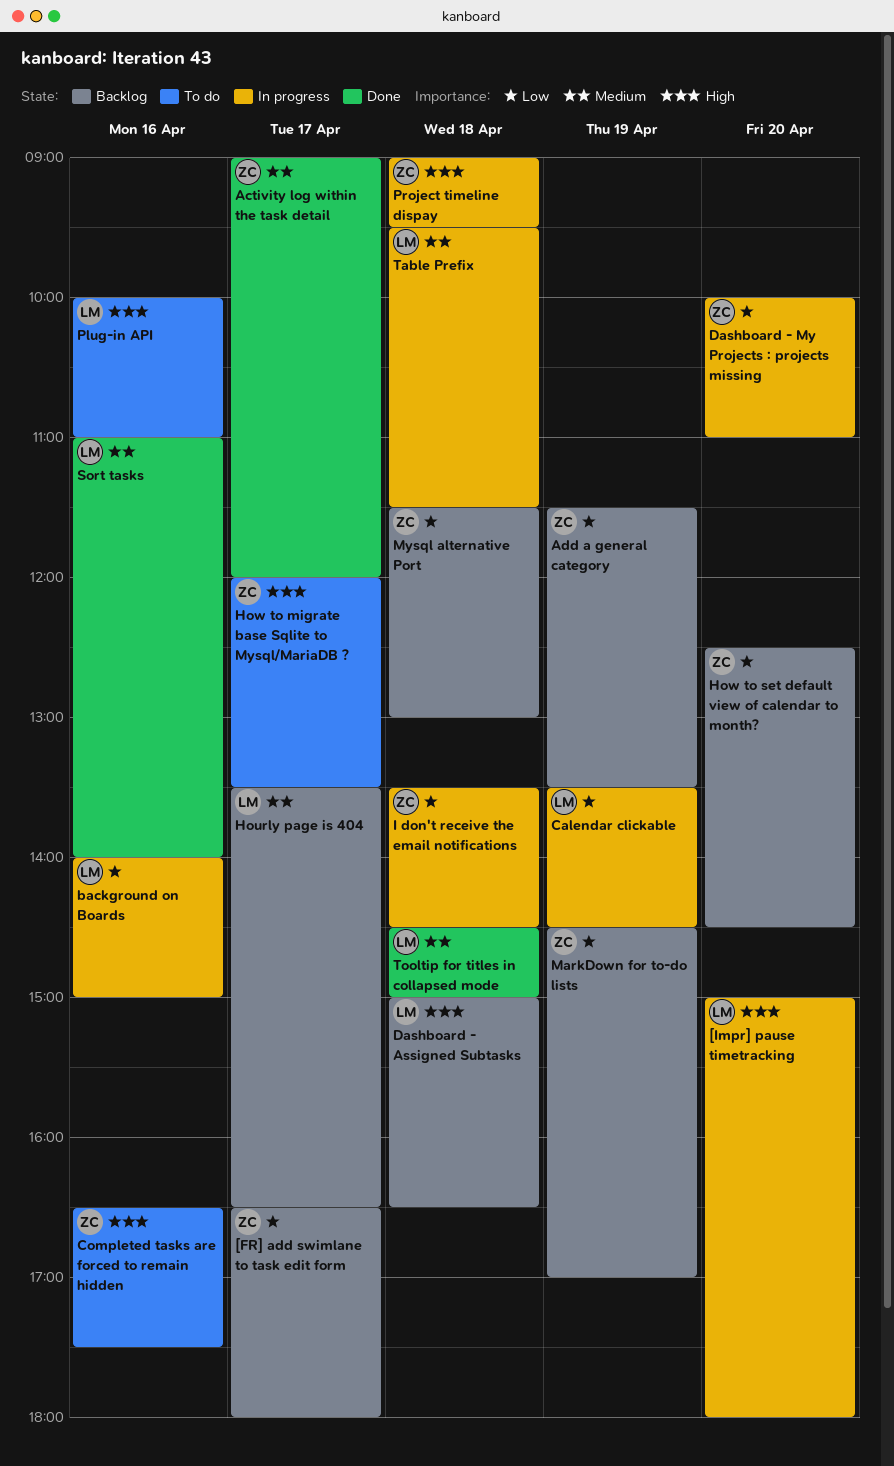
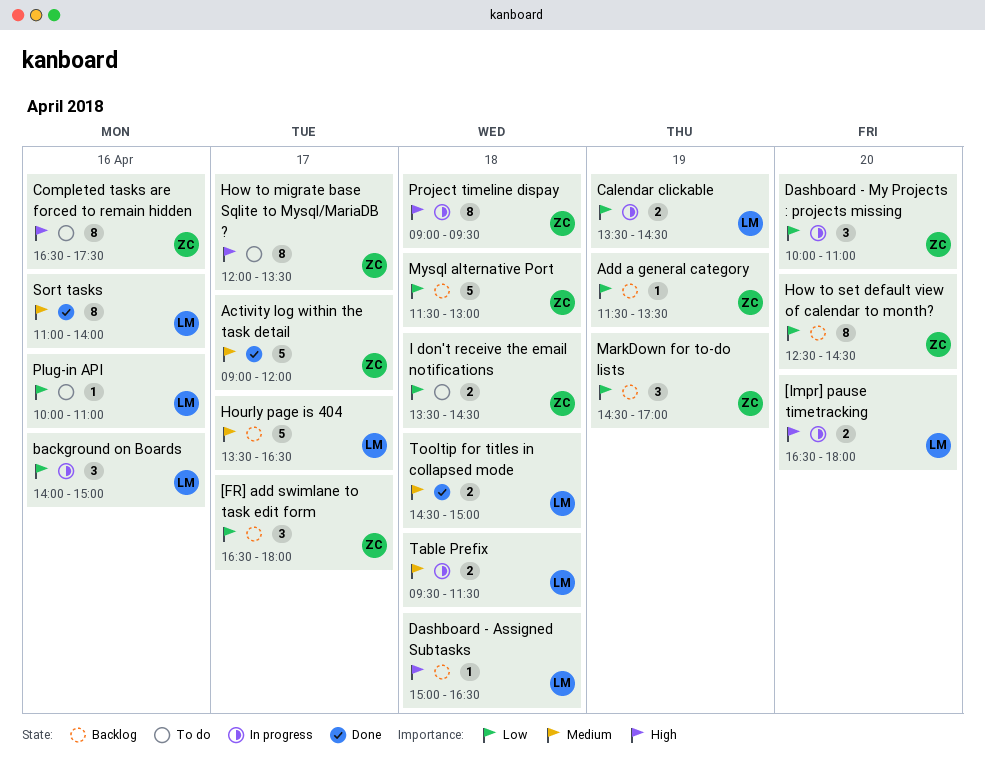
[Impr] pause timetracking, begins: 15:00 -> 16:30
I don't receive the email notifications, status: In progress -> To do
Plug-in API, priority: High -> Low

